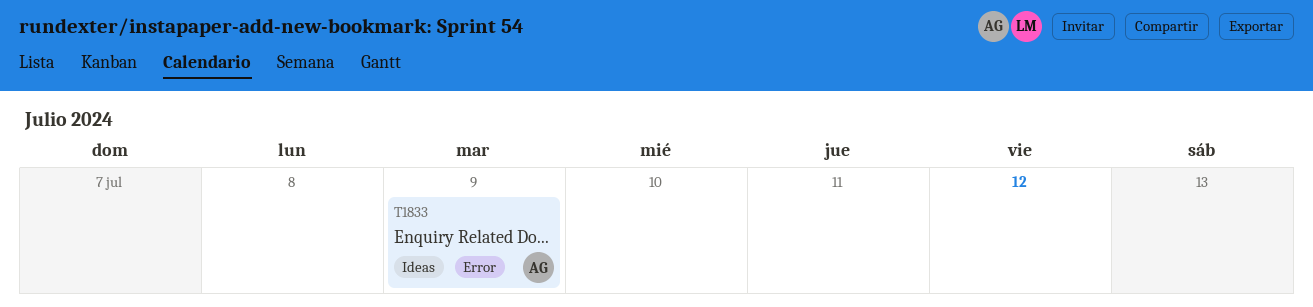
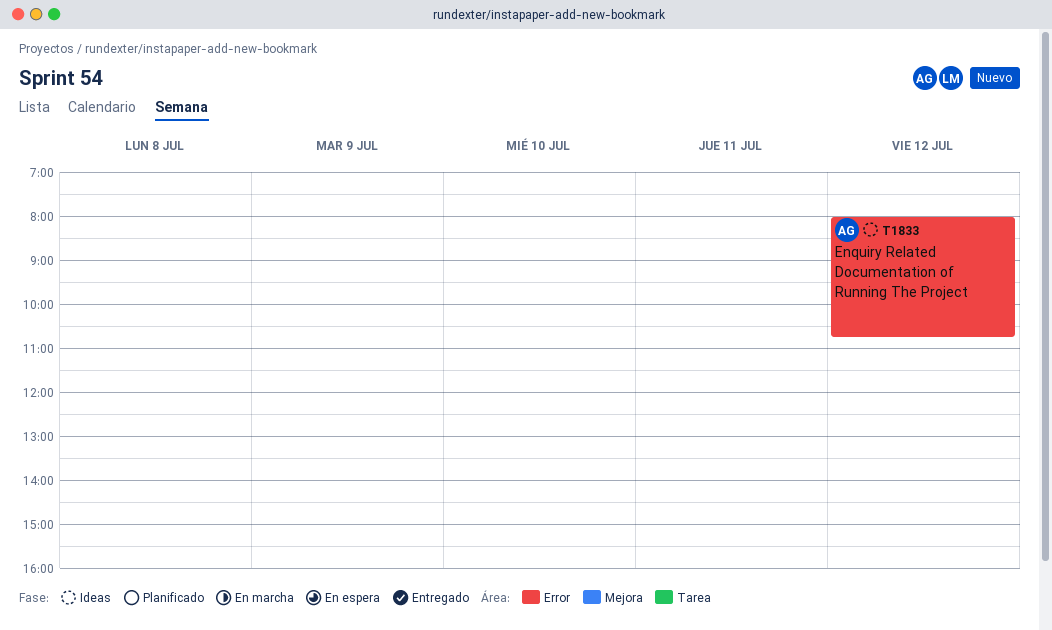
T1833, day: Jul 9 -> Jul 12

